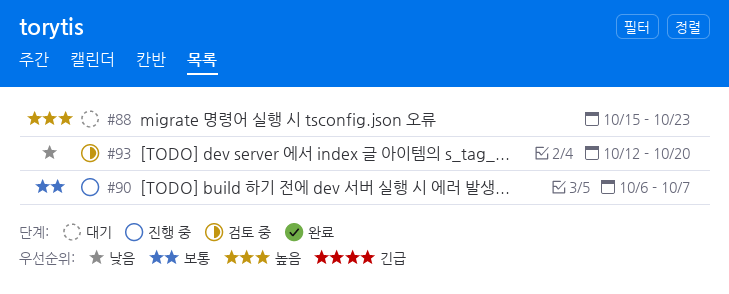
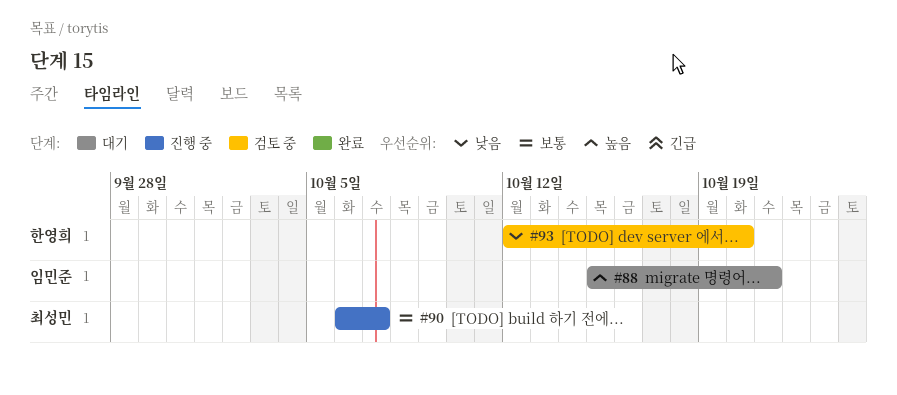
#88, due: Oct 23 -> Oct 21

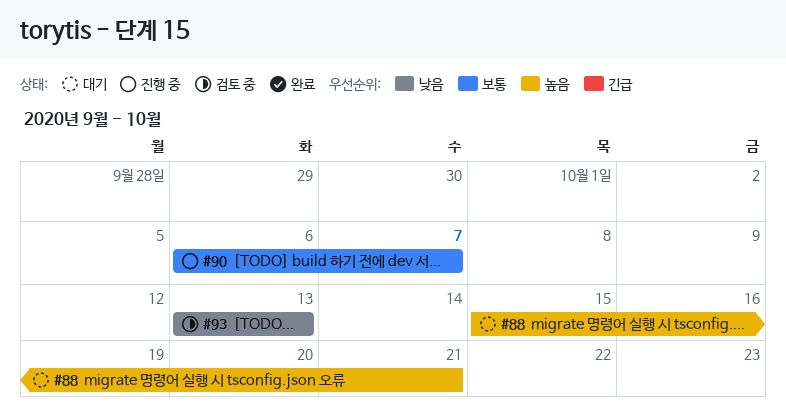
#93, start: Oct 12 -> Oct 13
#93, due: Oct 20 -> Oct 13

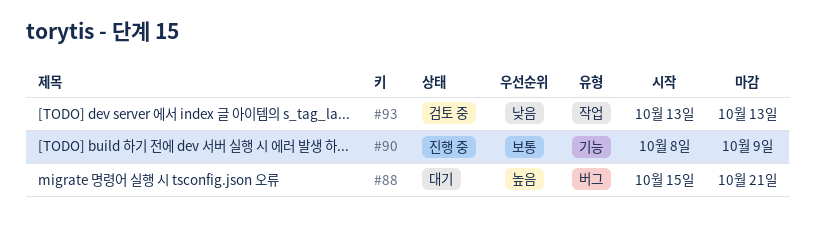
#90, start: Oct 6 -> Oct 8
#90, due: Oct 7 -> Oct 9

